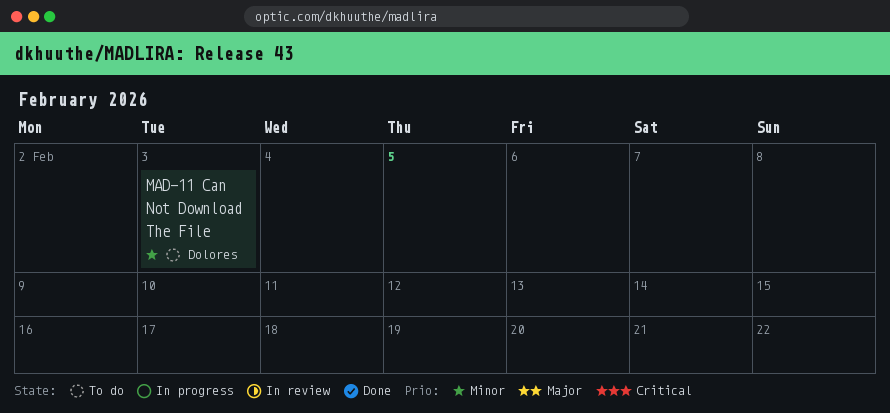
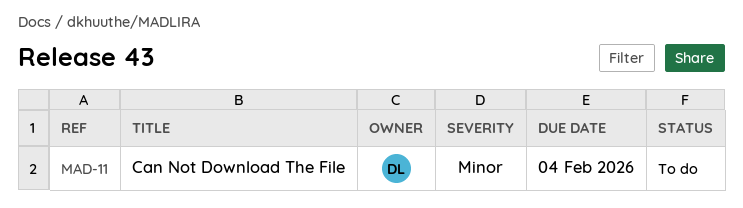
MAD-11, due: Feb 3 -> Feb 4

